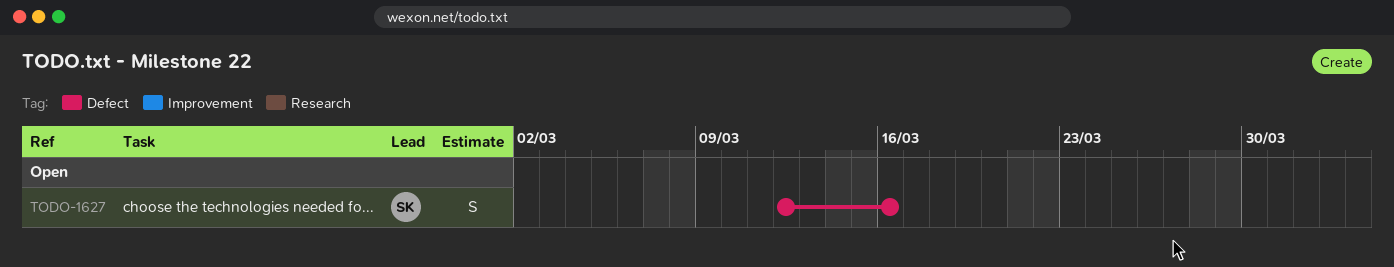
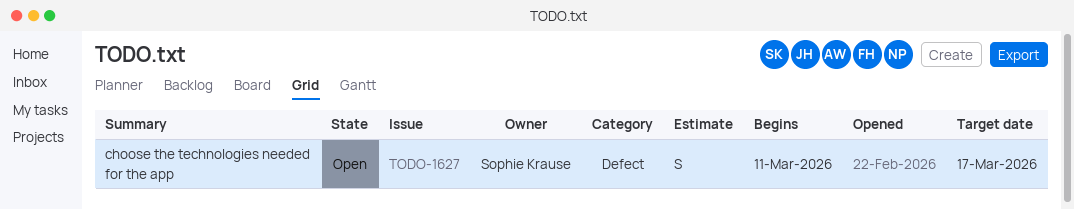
TODO-1627, start: Mar 12 -> Mar 11
TODO-1627, due: Mar 16 -> Mar 17

